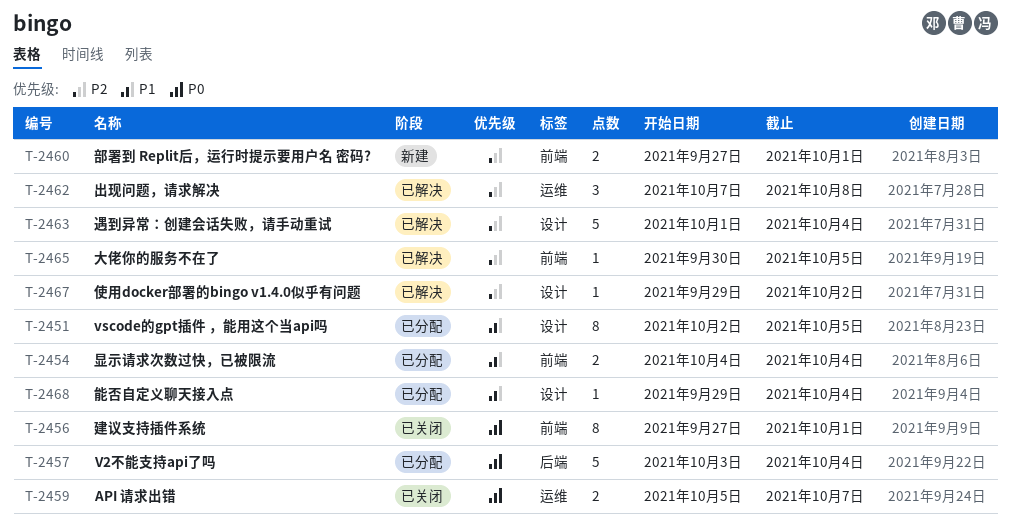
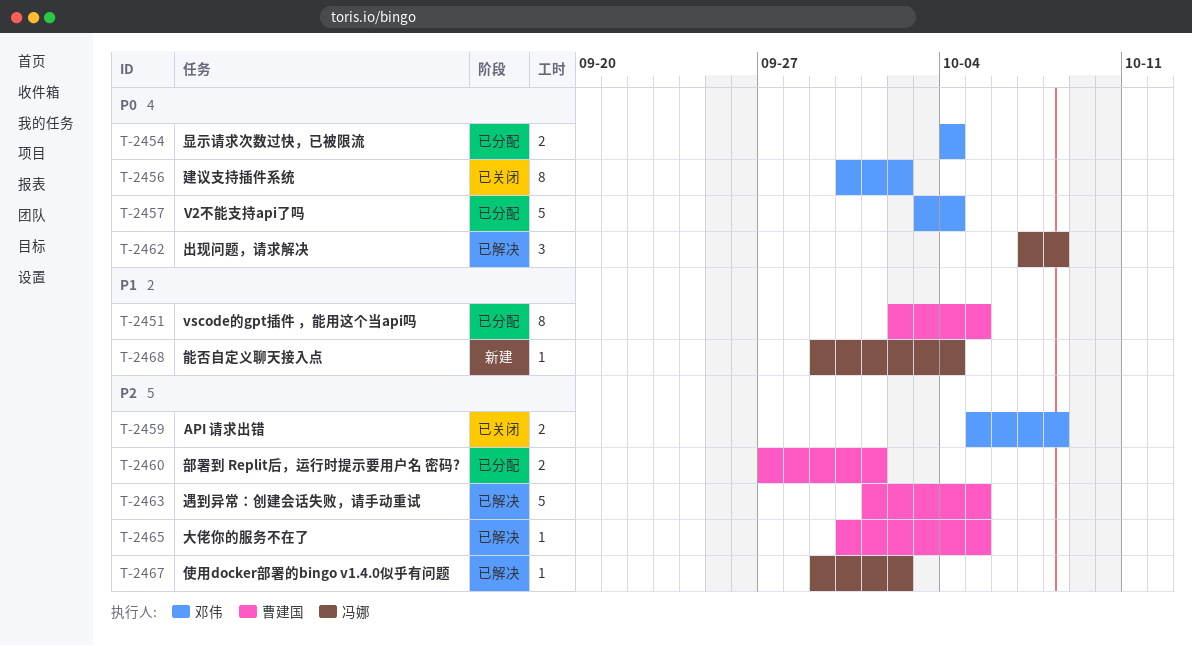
T-2454, priority: P1 -> P0
T-2456, start: Sep 27 -> Sep 30
T-2456, due: Oct 1 -> Oct 2
T-2459, priority: P0 -> P2
T-2459, due: Oct 7 -> Oct 8
T-2460, status: 新建 -> 已分配
T-2462, priority: P2 -> P0
T-2463, due: Oct 4 -> Oct 5
T-2468, status: 已分配 -> 新建

